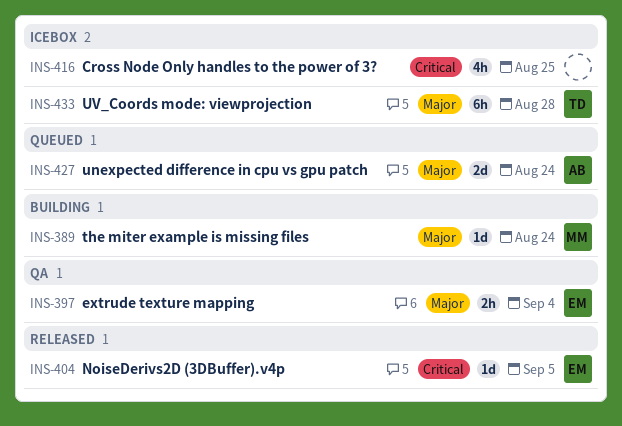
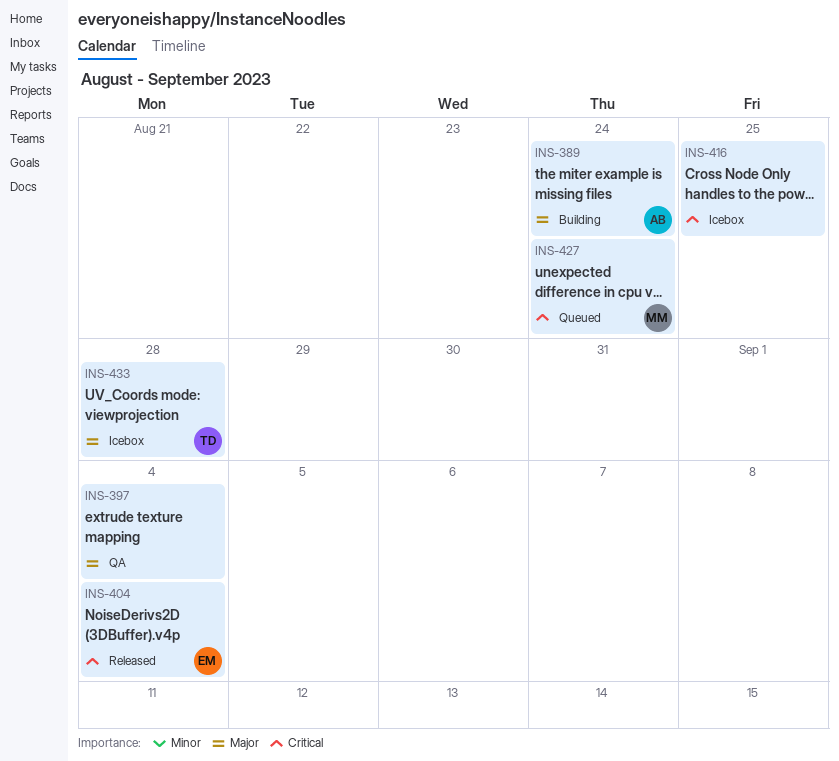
INS-389, owner: MM -> AB
INS-397, owner: EM -> none
INS-404, due: Sep 5 -> Sep 4
INS-427, owner: AB -> MM
INS-427, priority: Major -> Critical

